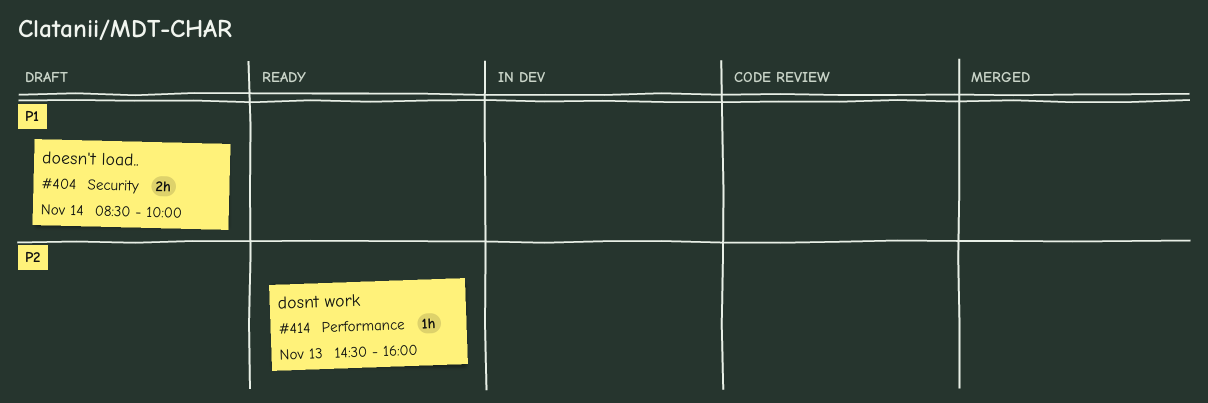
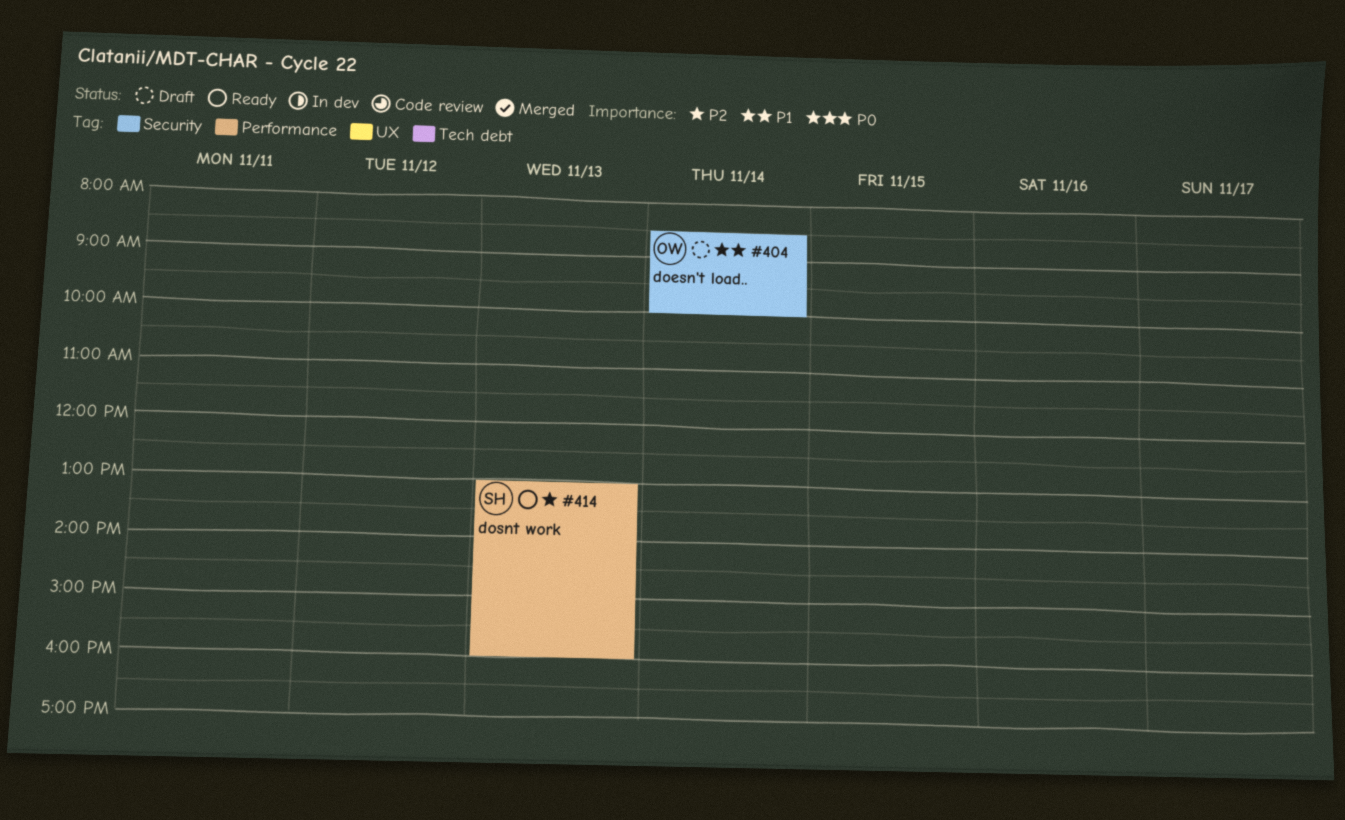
#414, begins: 14:30 -> 13:00

